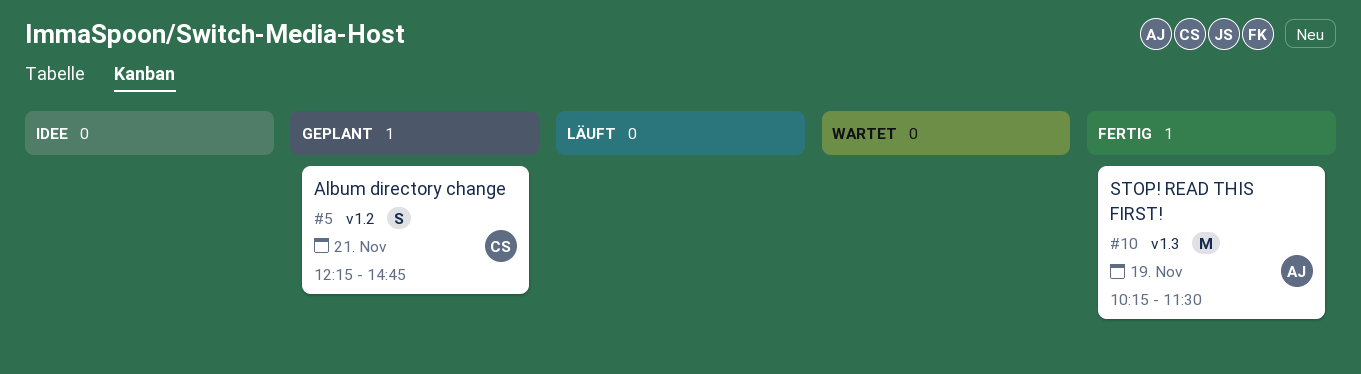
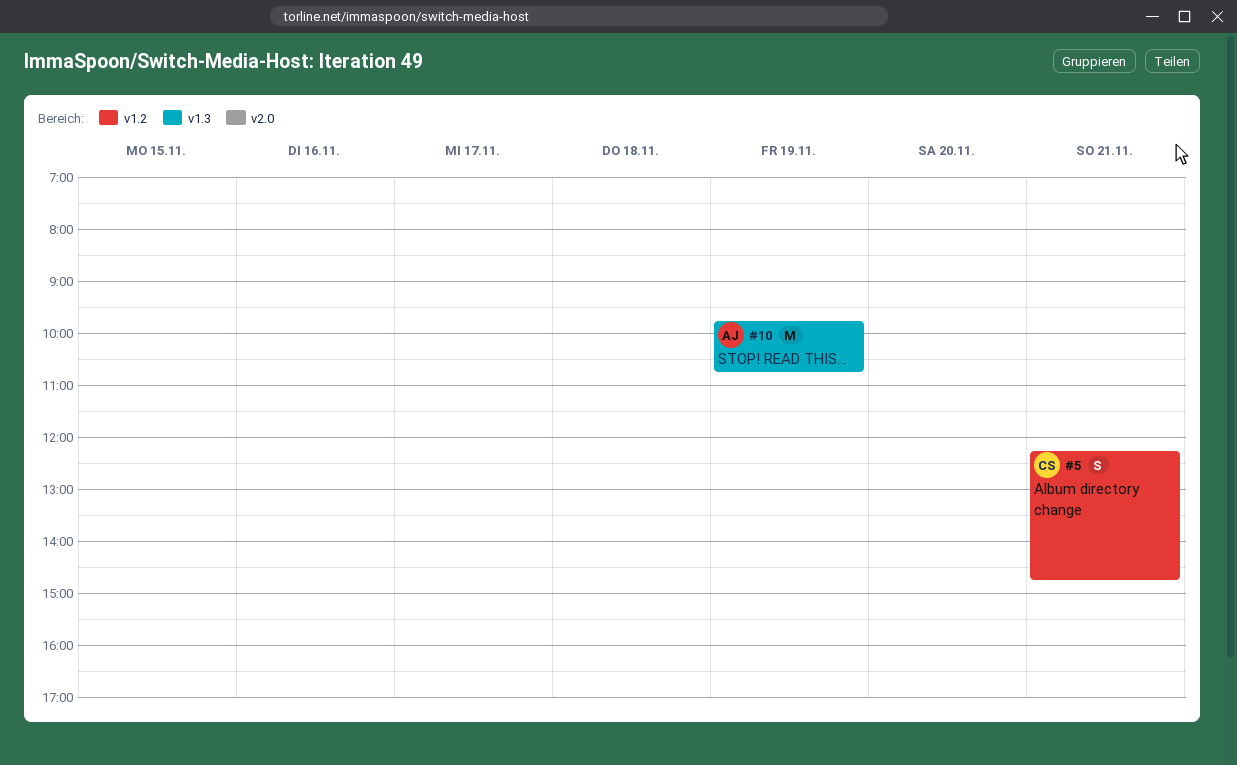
#10, begins: 10:15 -> 09:45
#10, ends: 11:30 -> 10:45

